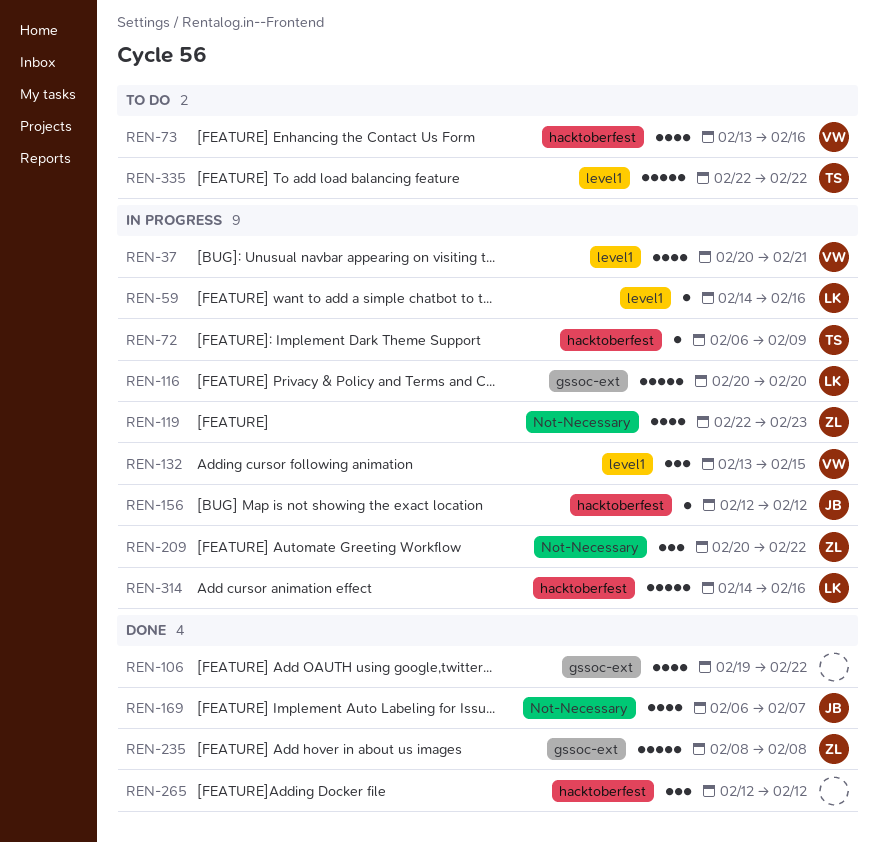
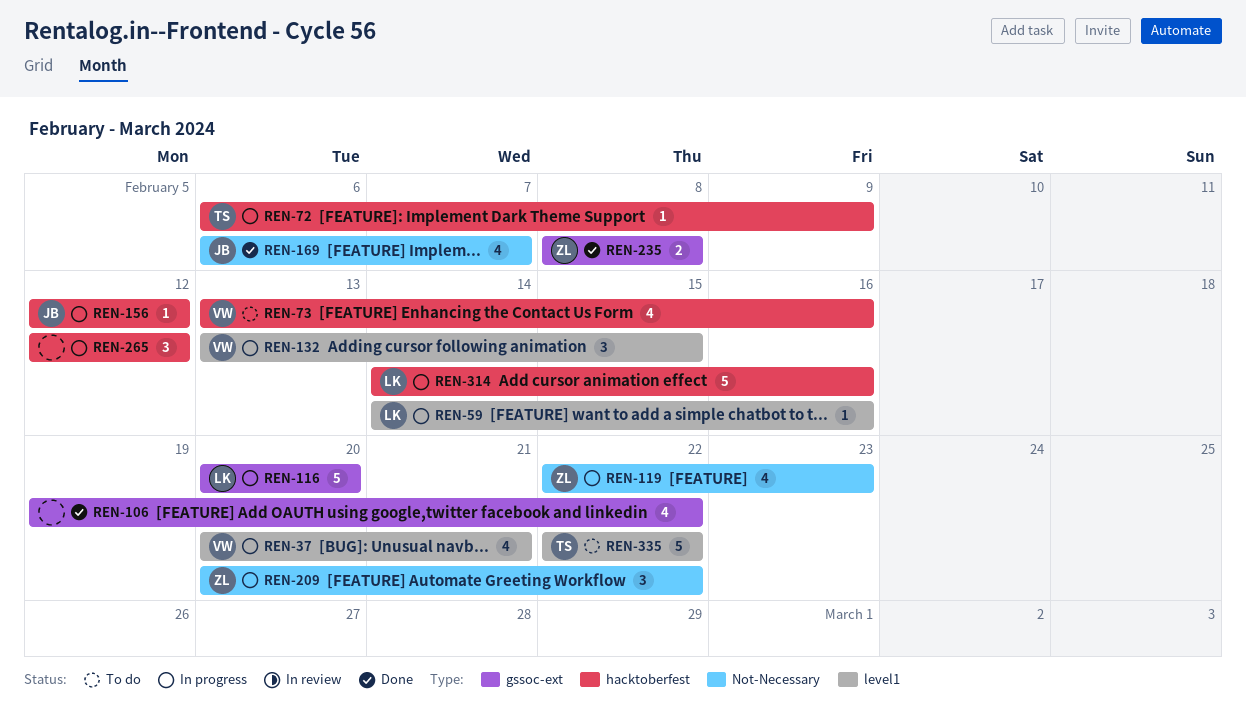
REN-235, estimate: 5 -> 2
REN-265, status: Done -> In progress

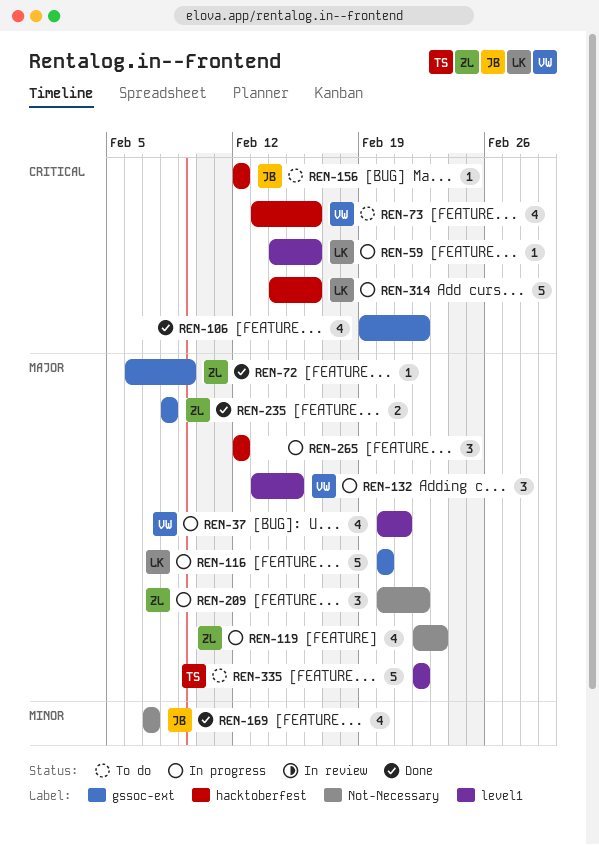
REN-72, status: In progress -> Done
REN-72, owner: TS -> ZL
REN-72, label: hacktoberfest -> gssoc-ext
REN-156, status: In progress -> To do
REN-169, start: Feb 6 -> Feb 7

